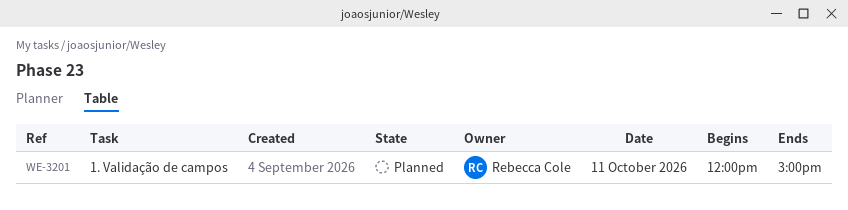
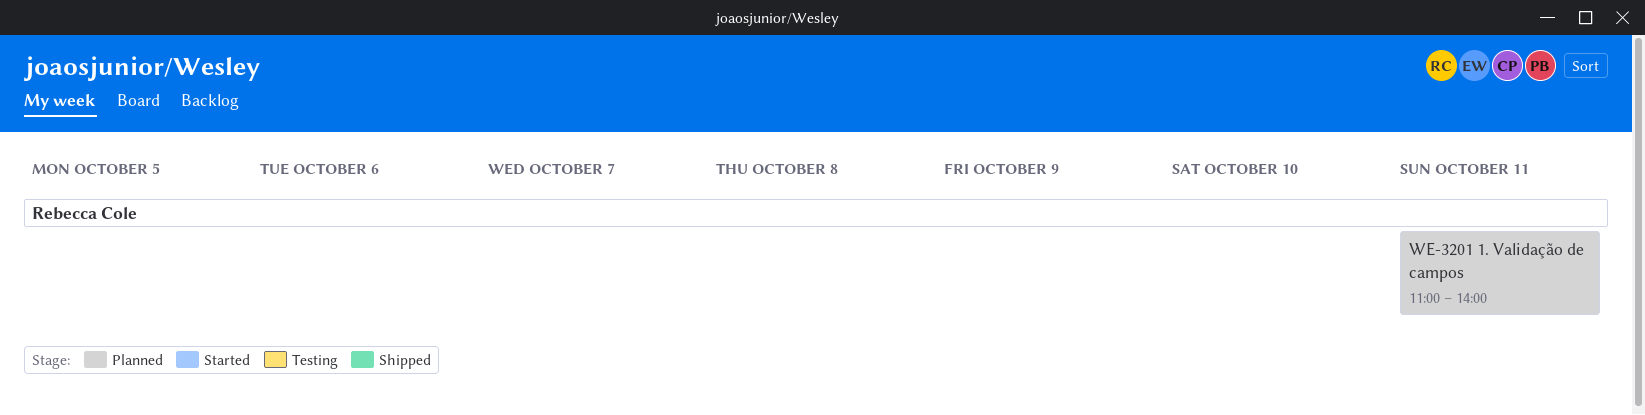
WE-3201, begins: 12:00 -> 11:00
WE-3201, ends: 15:00 -> 14:00

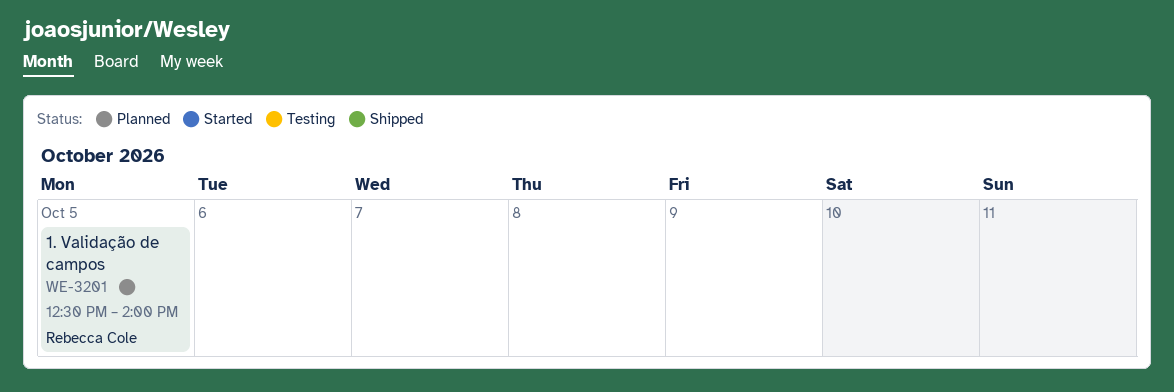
WE-3201, day: Oct 11 -> Oct 5
WE-3201, begins: 11:00 -> 12:30

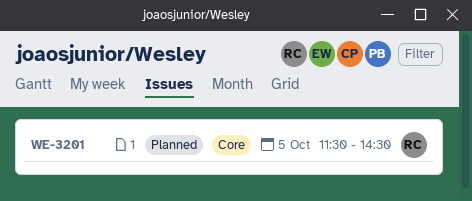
WE-3201, begins: 12:30 -> 11:30
WE-3201, ends: 14:00 -> 14:30

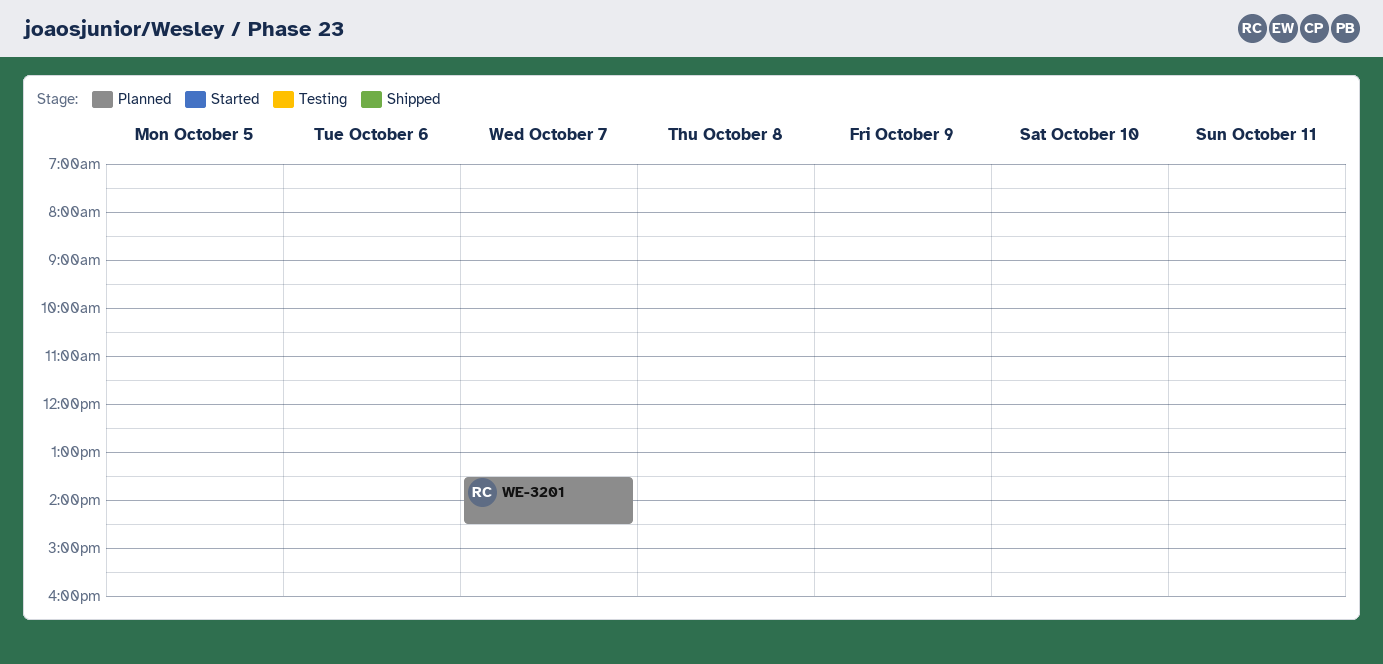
WE-3201, day: Oct 5 -> Oct 7
WE-3201, begins: 11:30 -> 13:30

